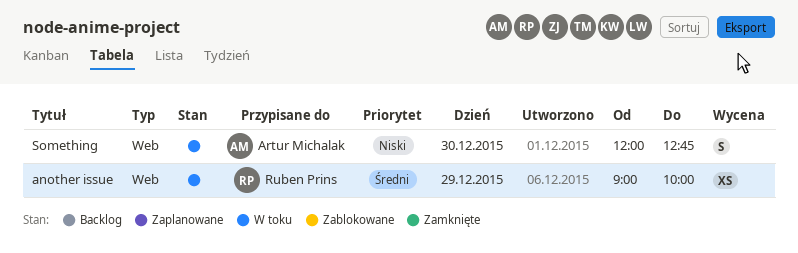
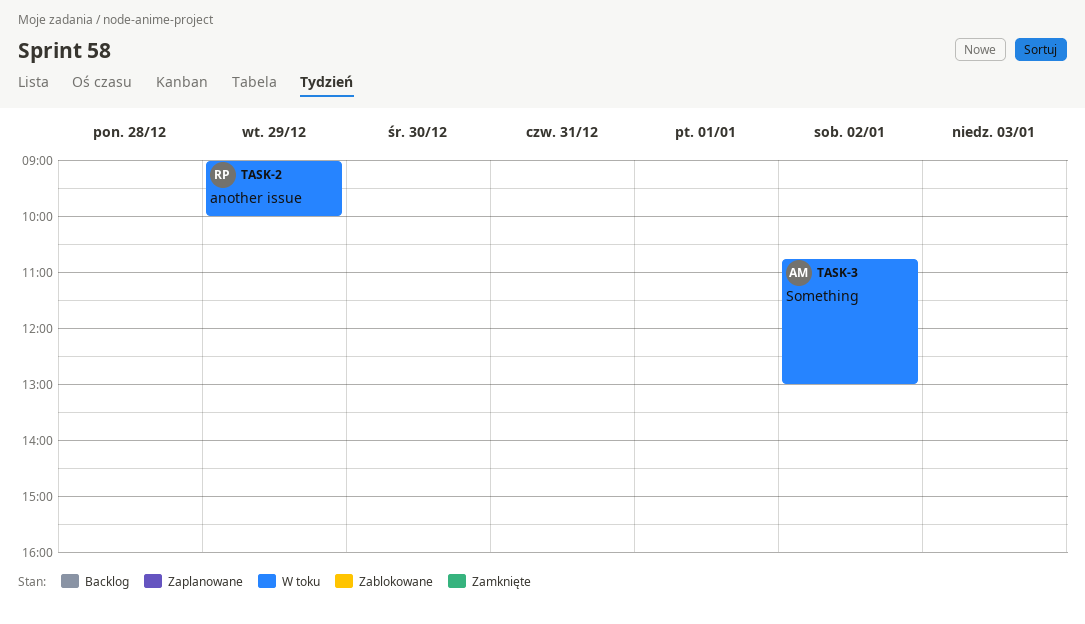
Something, day: Dec 30 -> Jan 2
Something, begins: 12:00 -> 10:45
Something, ends: 12:45 -> 13:00

